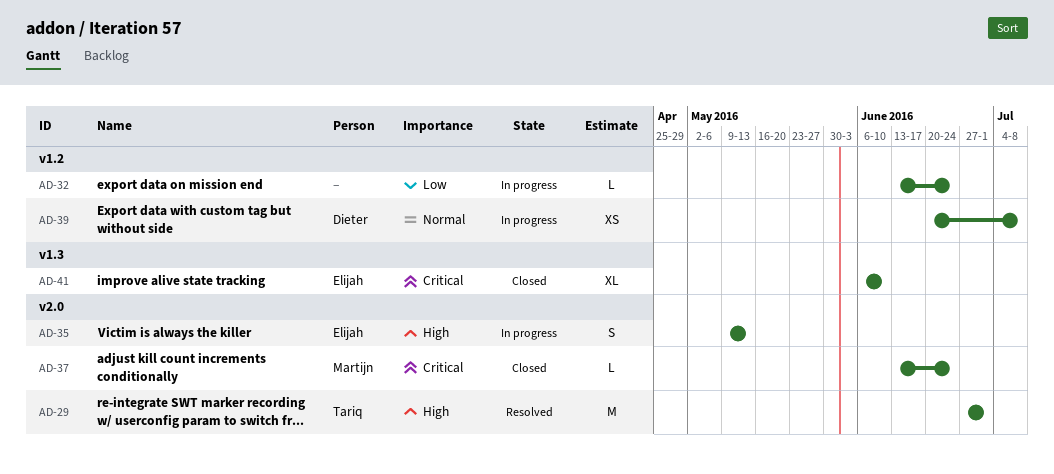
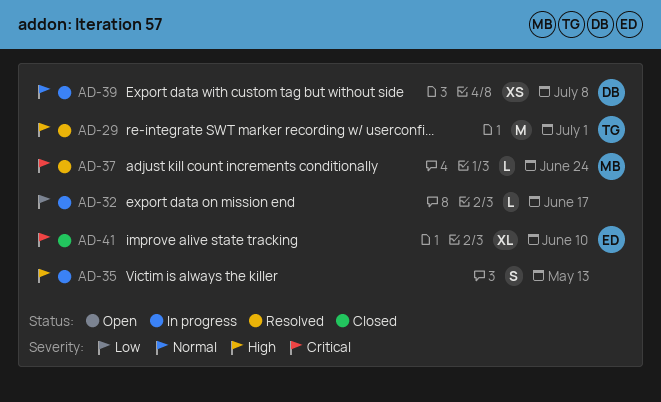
AD-32, due: Jun 24 -> Jun 17
AD-35, owner: Elijah -> none
AD-37, status: Closed -> Resolved

